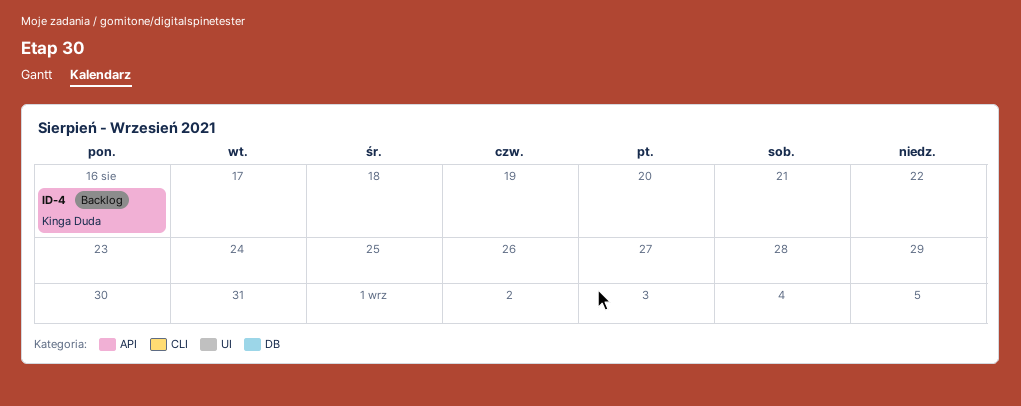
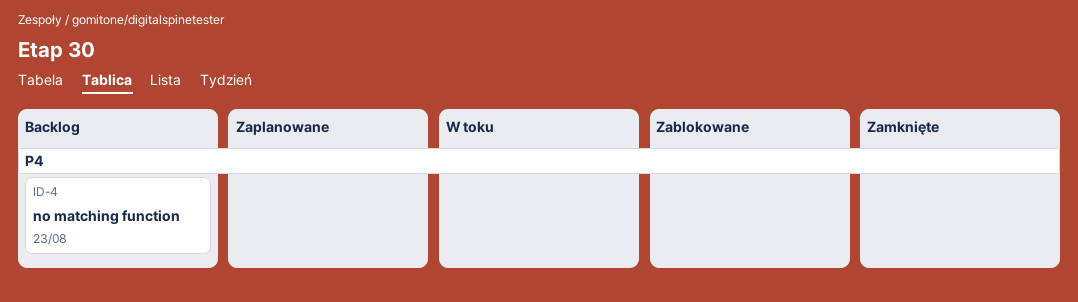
ID-4, due: Aug 16 -> Aug 23

